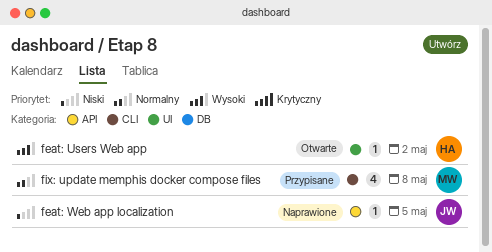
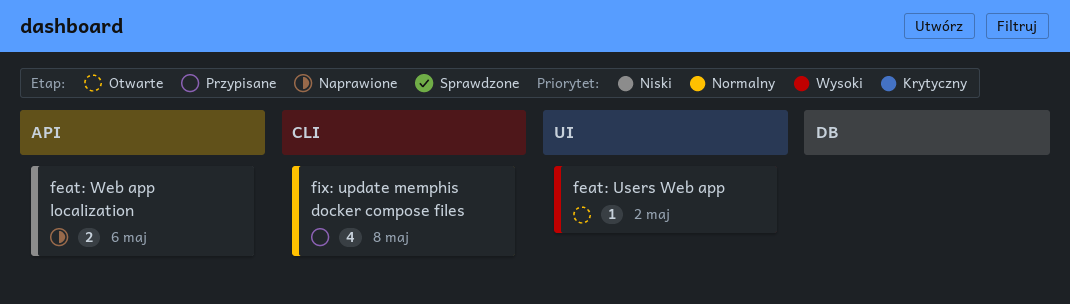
feat: Web app localization, estimate: 1 -> 2
feat: Web app localization, due: May 5 -> May 6

